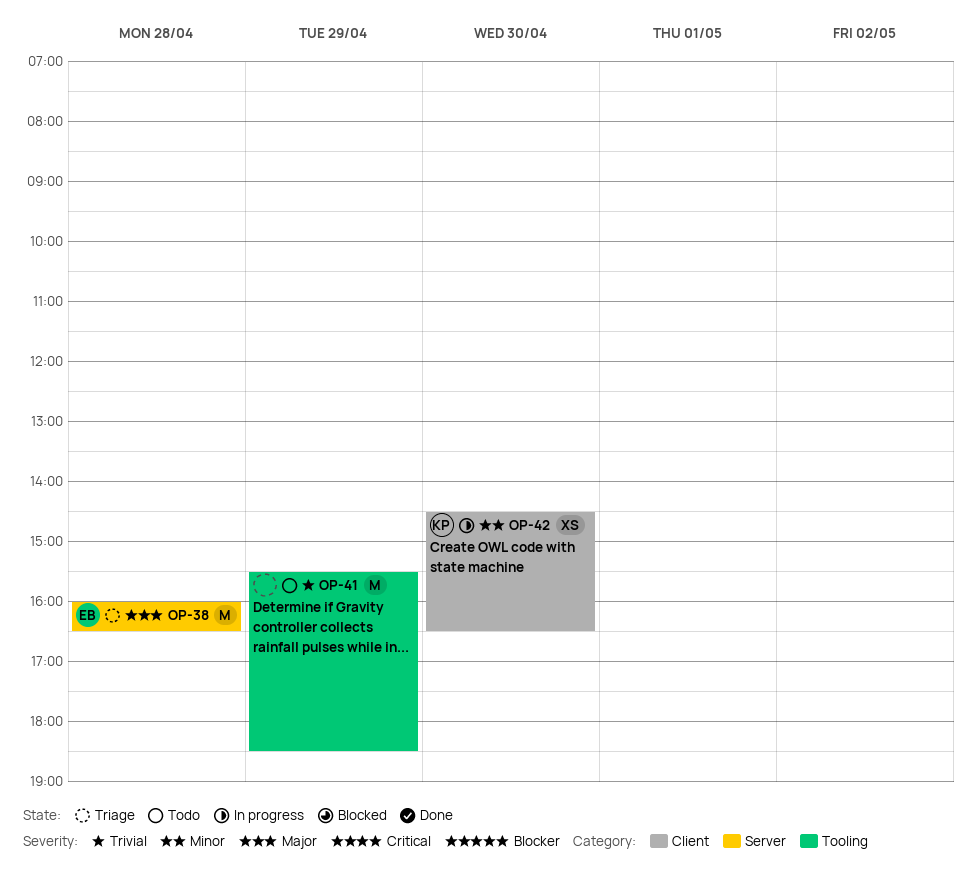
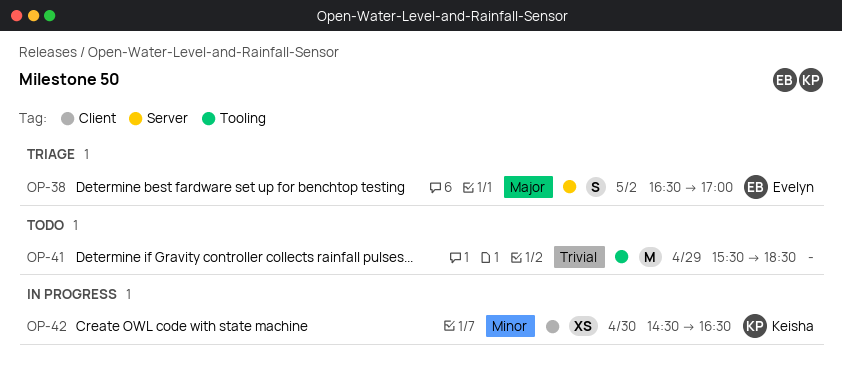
OP-38, estimate: M -> S
OP-38, day: Apr 28 -> May 2
OP-38, begins: 16:00 -> 16:30
OP-38, ends: 16:30 -> 17:00

